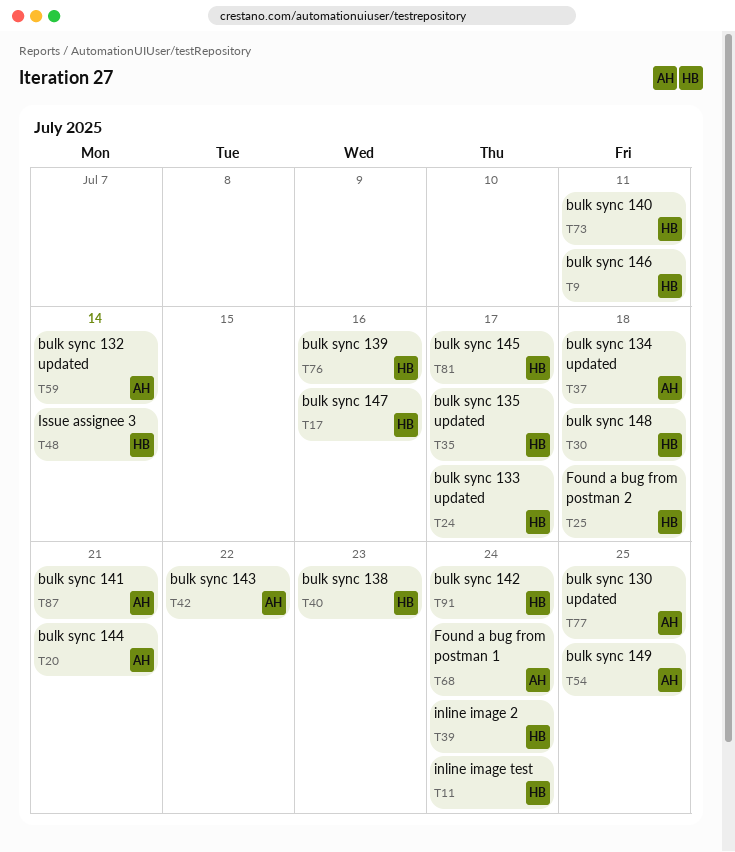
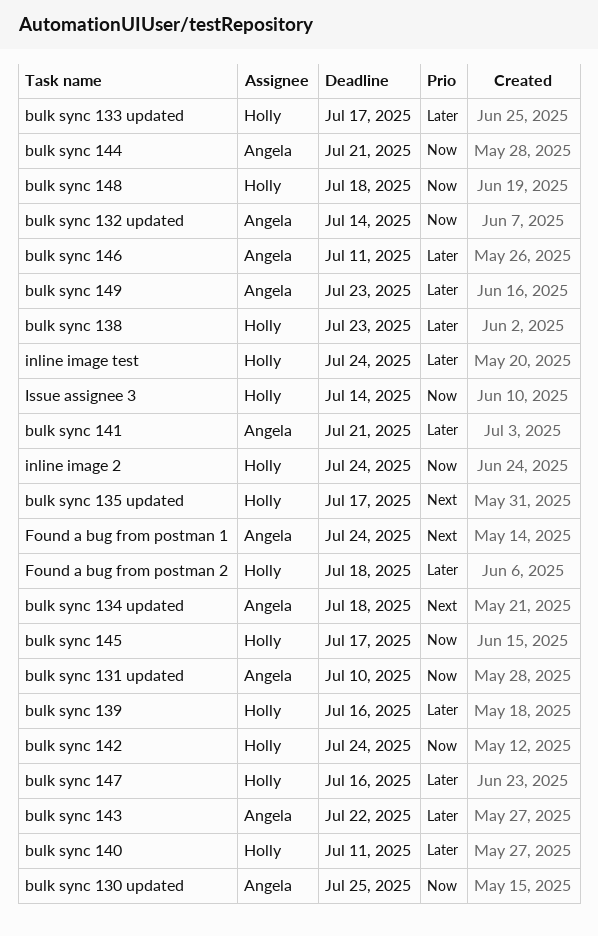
bulk sync 131 updated: none -> present
bulk sync 146, owner: Holly -> Angela
bulk sync 149, due: Jul 25 -> Jul 23

